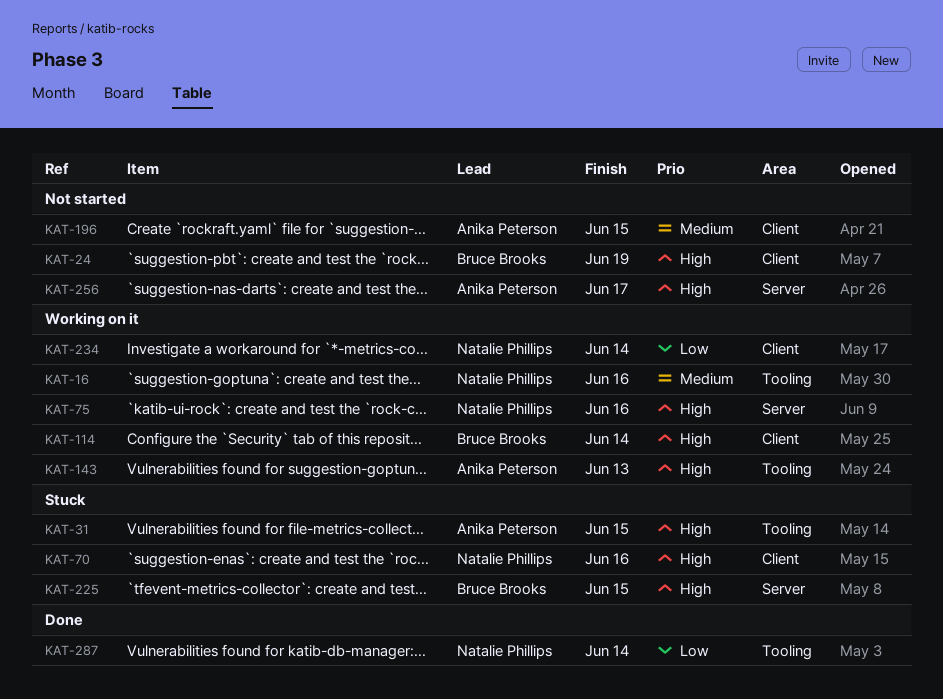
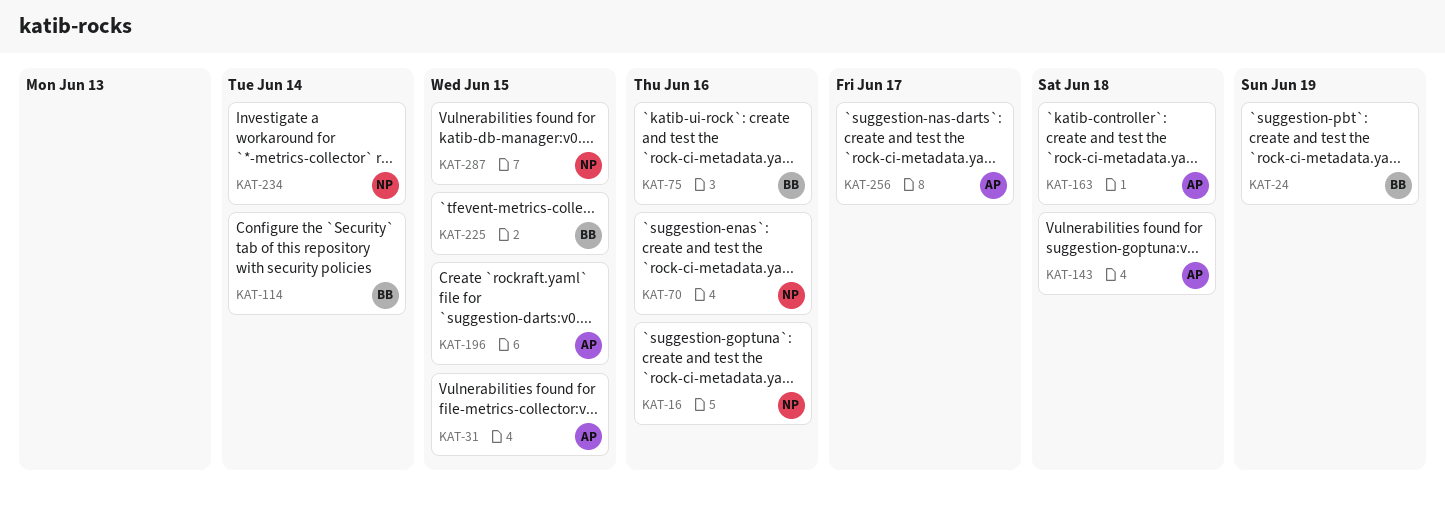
KAT-75, owner: Natalie Phillips -> Bruce Brooks
KAT-143, due: Jun 13 -> Jun 18
KAT-163: none -> present
KAT-287, due: Jun 14 -> Jun 15

